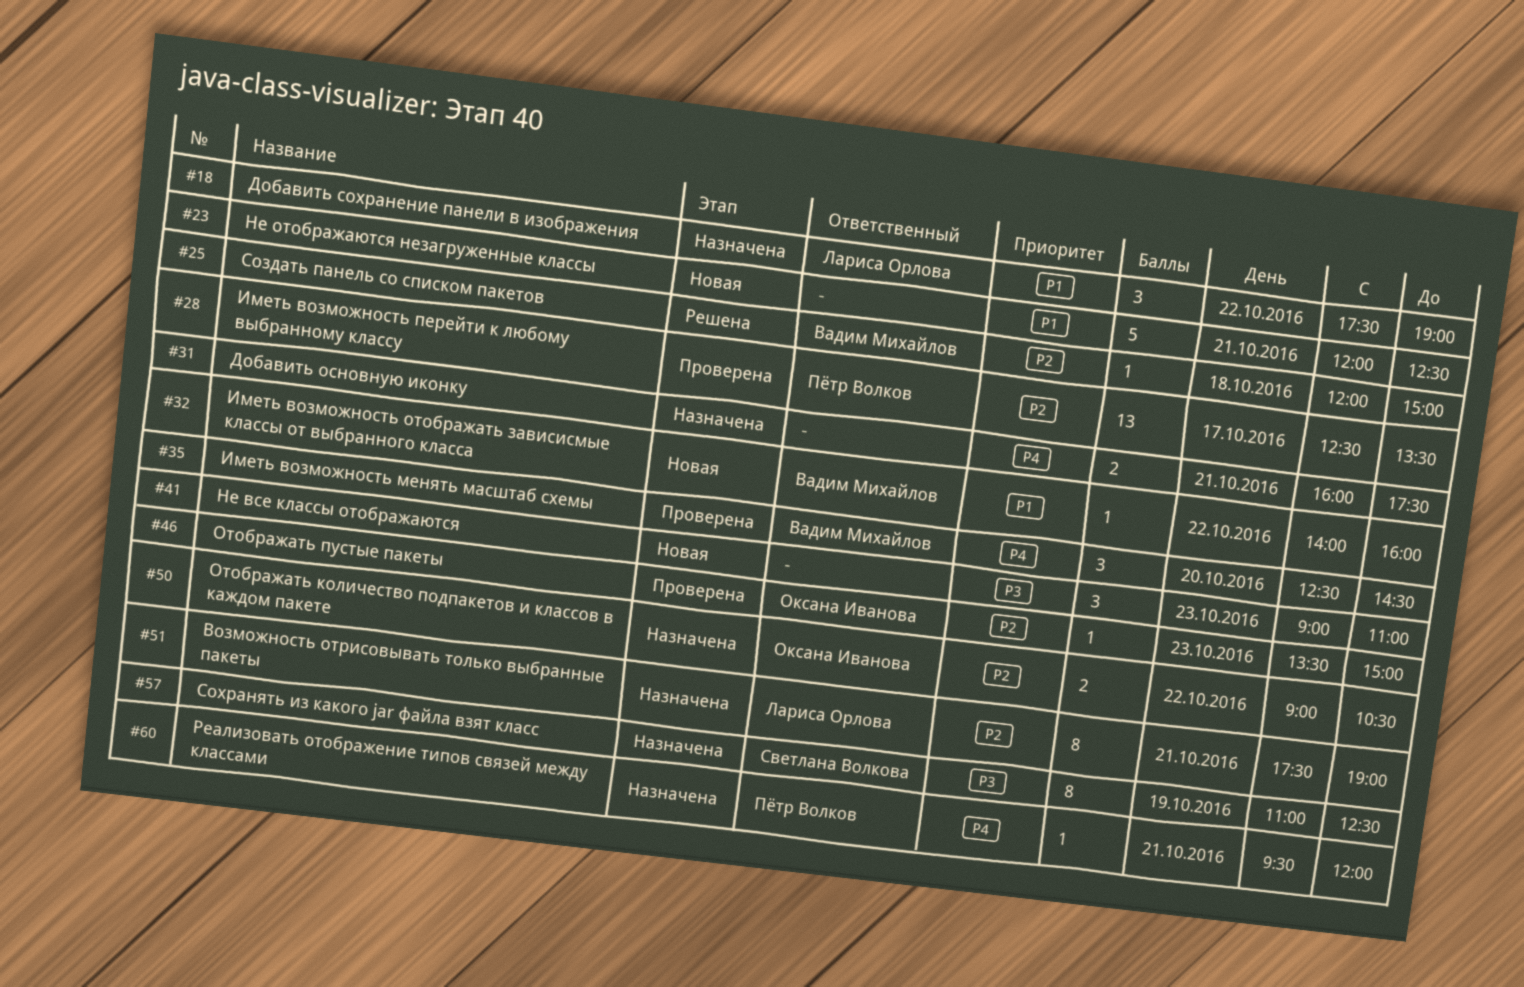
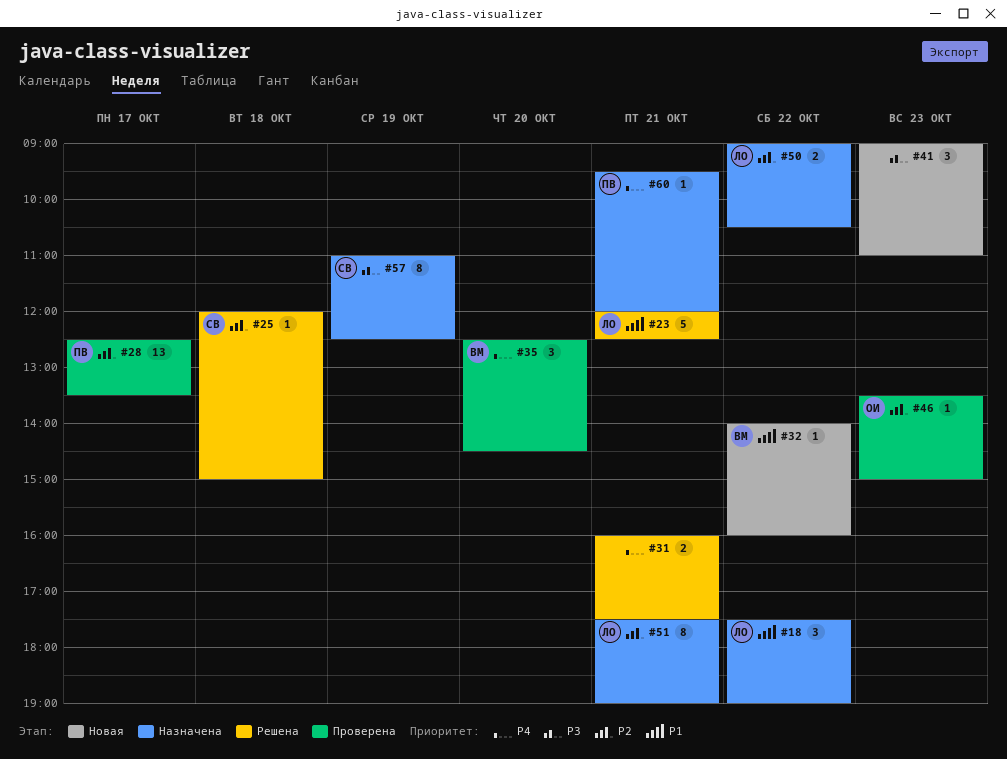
#23, status: Новая -> Решена
#23, owner: none -> Лариса Орлова
#25, owner: Вадим Михайлов -> Светлана Волкова
#31, status: Назначена -> Решена
#50, owner: Оксана Иванова -> Лариса Орлова

